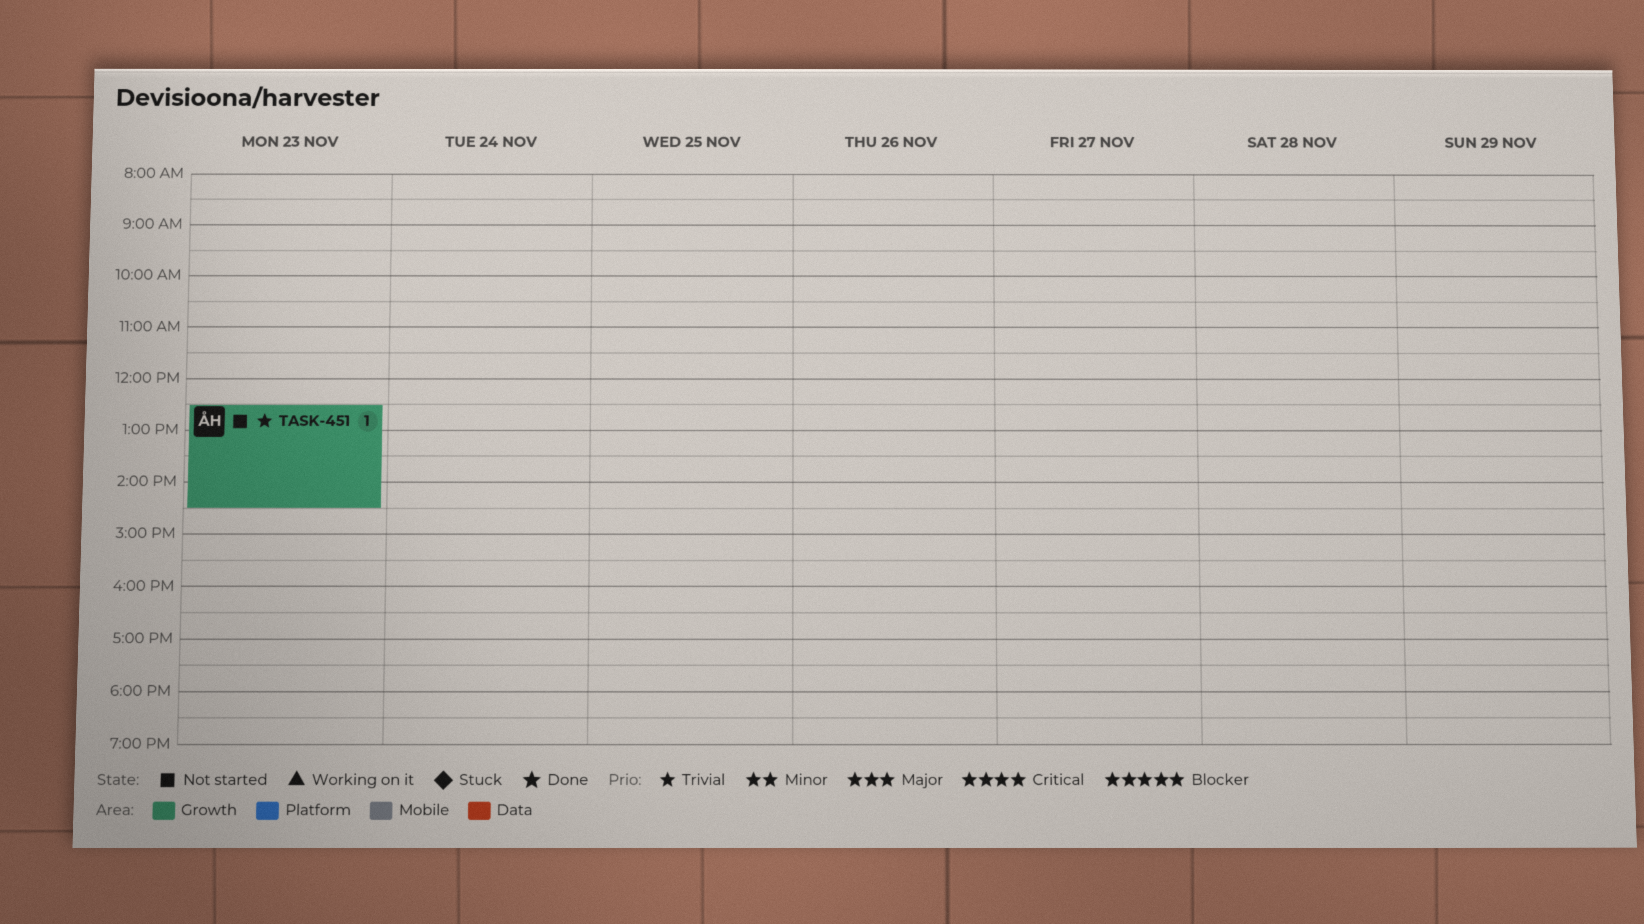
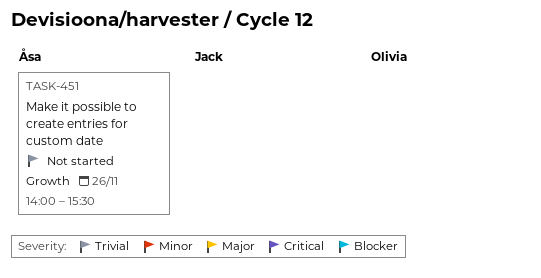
TASK-451, day: Nov 23 -> Nov 26
TASK-451, begins: 12:30 -> 14:00
TASK-451, ends: 14:30 -> 15:30

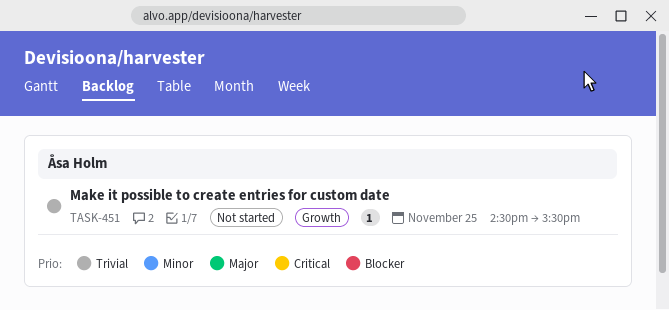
TASK-451, day: Nov 26 -> Nov 25
TASK-451, begins: 14:00 -> 14:30

